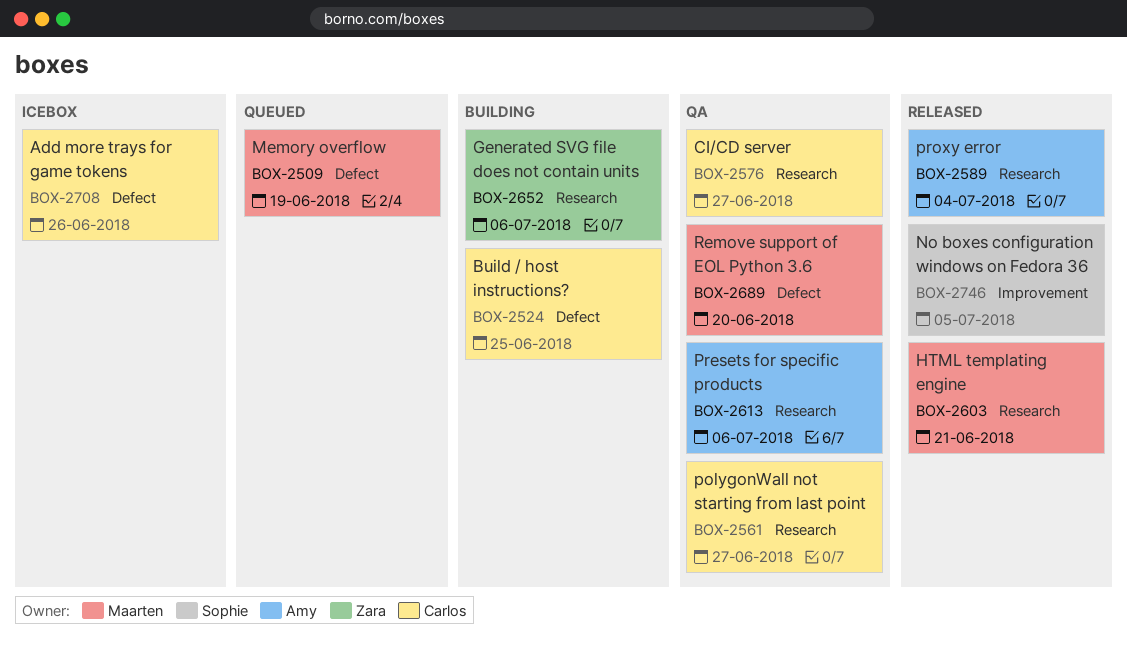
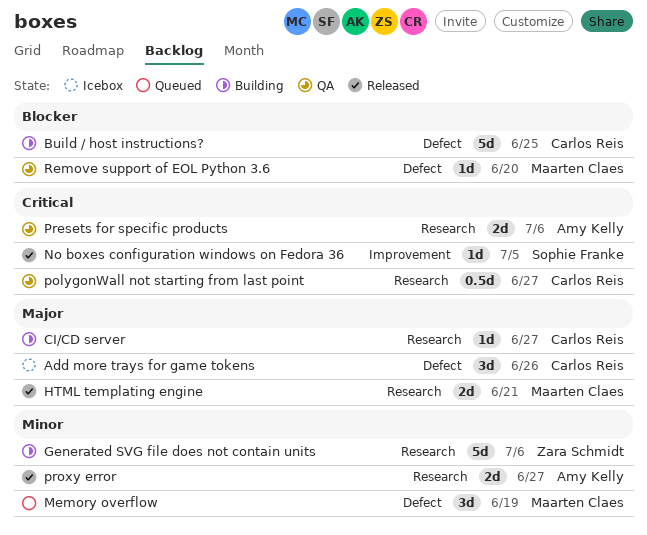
CI/CD server, status: QA -> Building
proxy error, due: Jul 4 -> Jun 27

